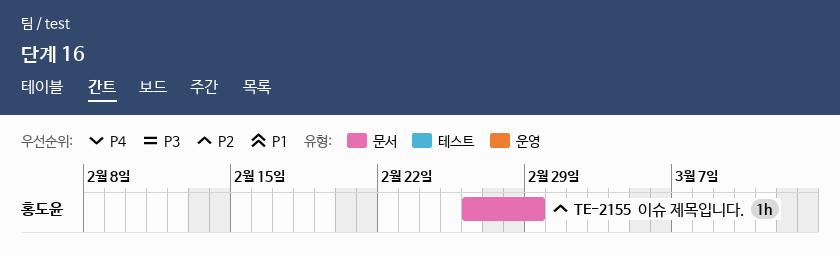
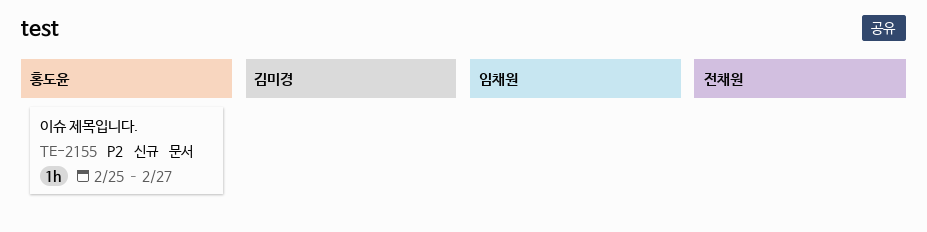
TE-2155, start: Feb 26 -> Feb 25
TE-2155, due: Feb 29 -> Feb 27

